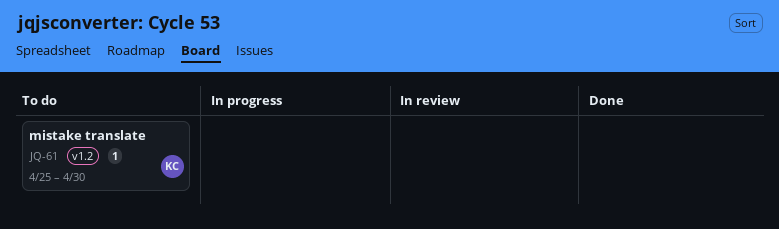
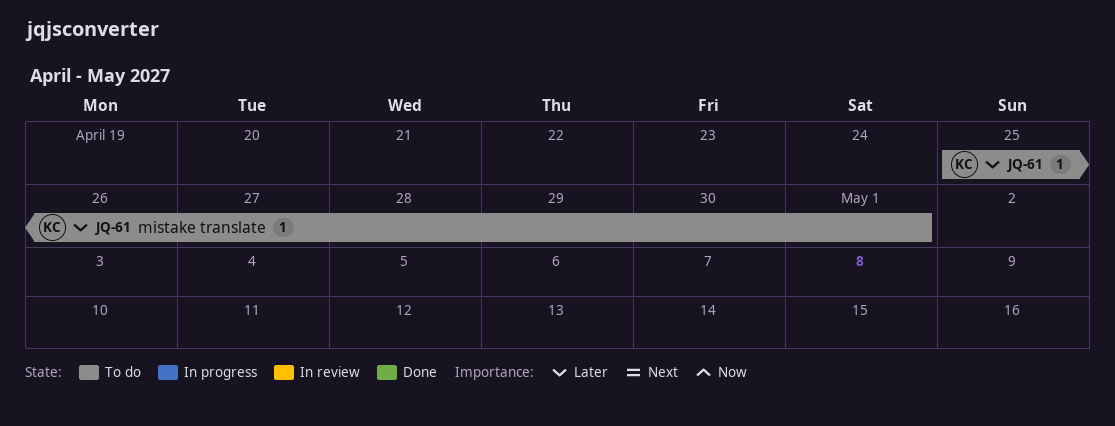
JQ-61, due: Apr 30 -> May 1

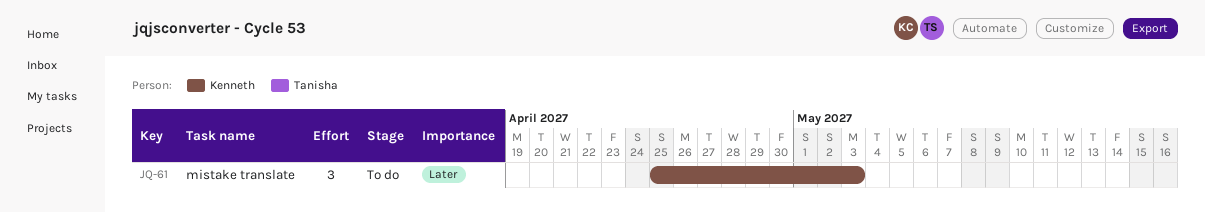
JQ-61, estimate: 1 -> 3
JQ-61, due: May 1 -> May 3

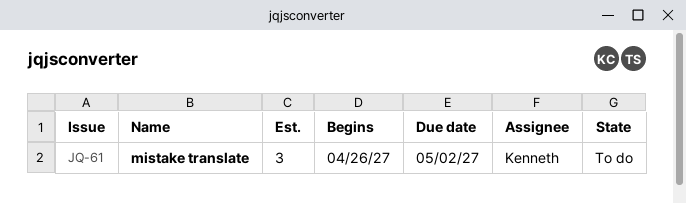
JQ-61, start: Apr 25 -> Apr 26
JQ-61, due: May 3 -> May 2

